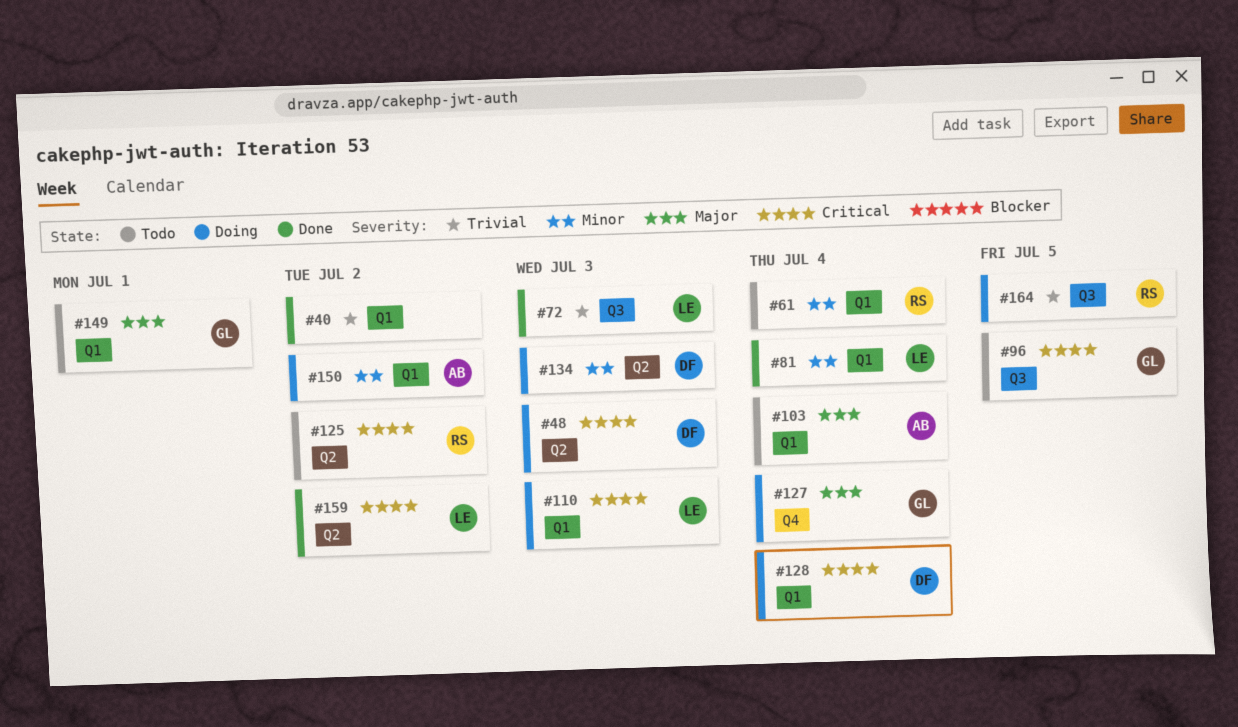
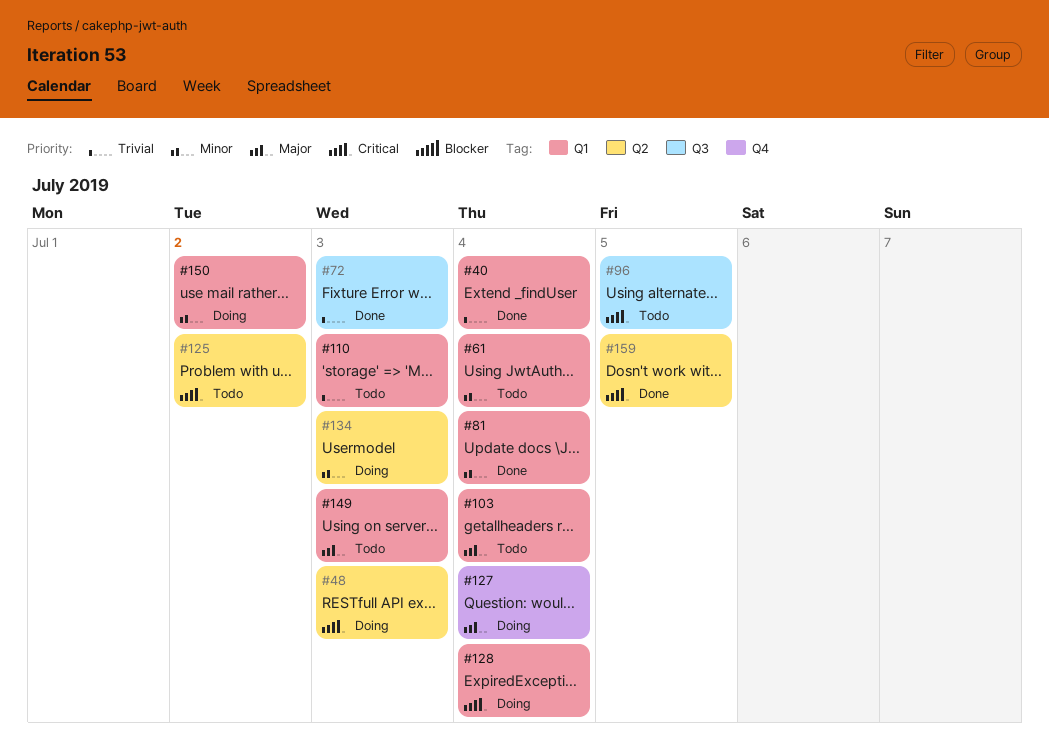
#40, due: Jul 2 -> Jul 4
#110, status: Doing -> Todo
#110, priority: Critical -> Trivial
#149, due: Jul 1 -> Jul 3
#159, due: Jul 2 -> Jul 5
#164: present -> none

